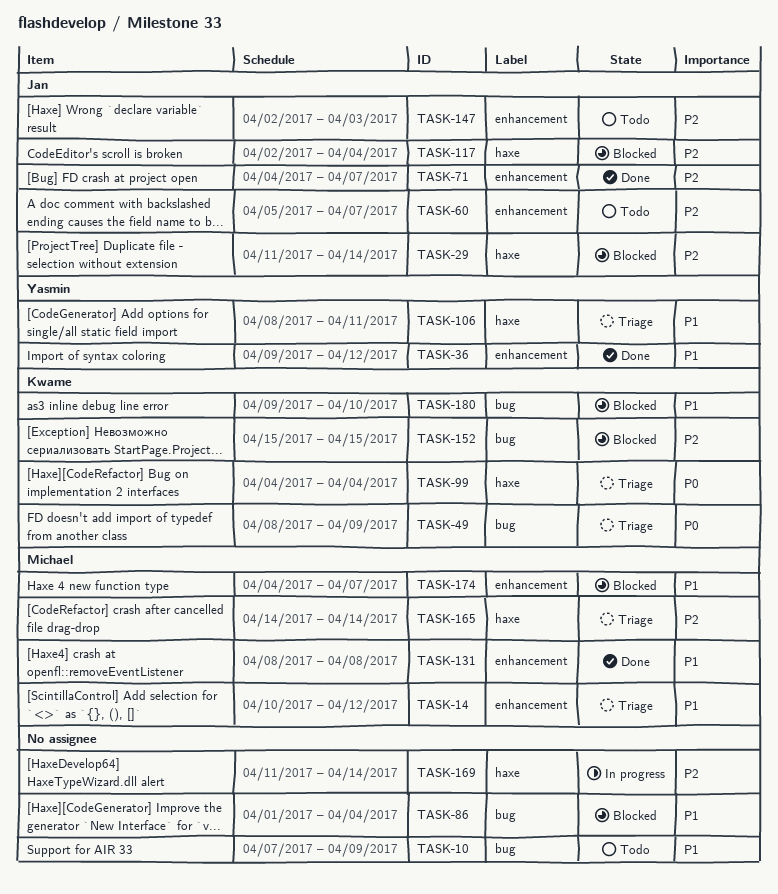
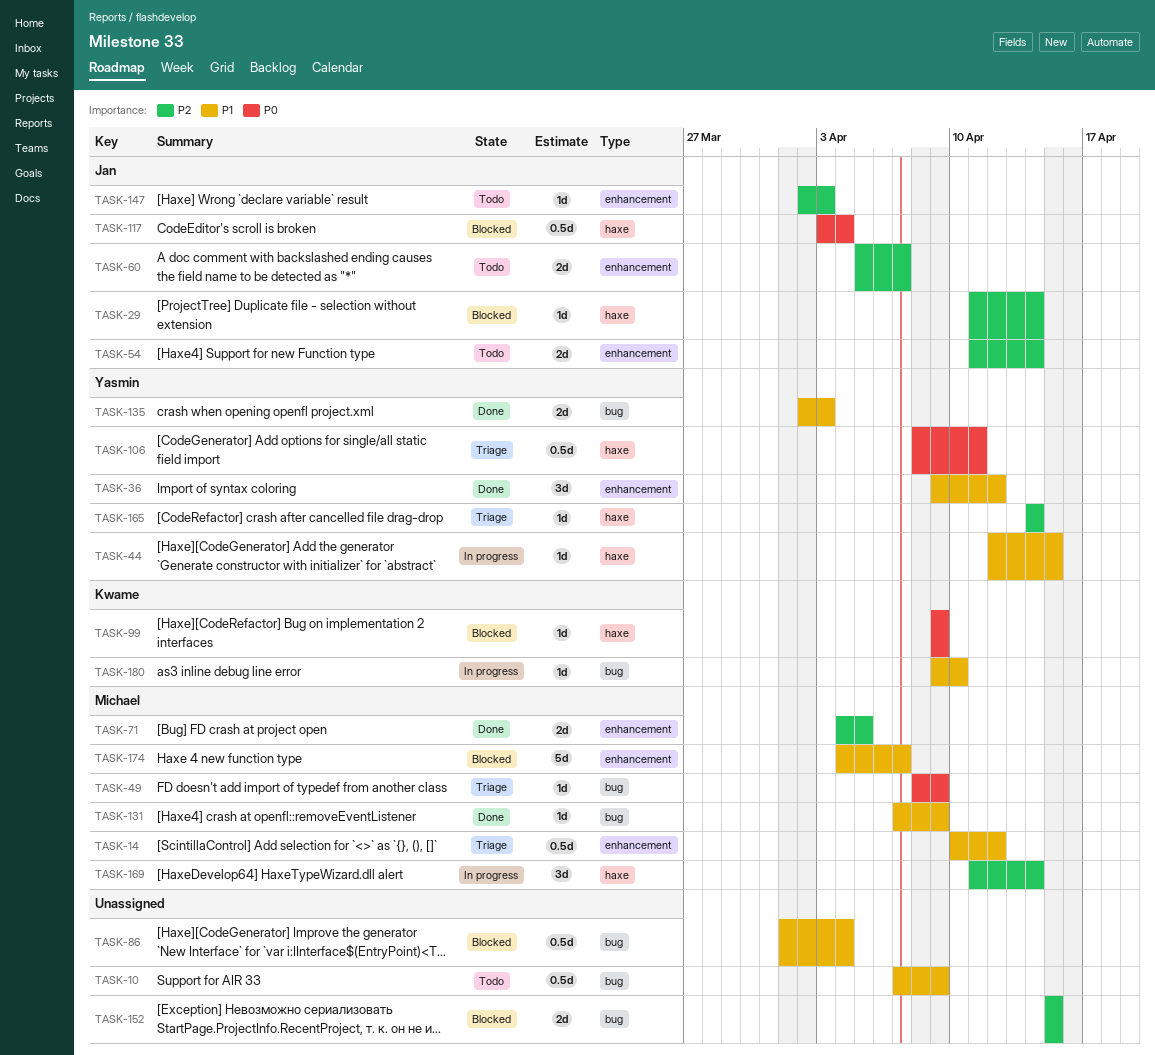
TASK-44: none -> present
TASK-49, owner: Kwame -> Michael
TASK-54: none -> present
TASK-71, owner: Jan -> Michael
TASK-71, due: Apr 7 -> Apr 5
TASK-99, status: Triage -> Blocked
TASK-99, start: Apr 4 -> Apr 9
TASK-99, due: Apr 4 -> Apr 9
TASK-106, priority: P1 -> P0
TASK-117, priority: P2 -> P0
TASK-117, start: Apr 2 -> Apr 3
TASK-131, label: enhancement -> bug
TASK-131, start: Apr 8 -> Apr 7
TASK-131, due: Apr 8 -> Apr 9
TASK-135: none -> present
TASK-152, owner: Kwame -> none
TASK-165, owner: Michael -> Yasmin
TASK-169, owner: none -> Michael
TASK-180, status: Blocked -> In progress

